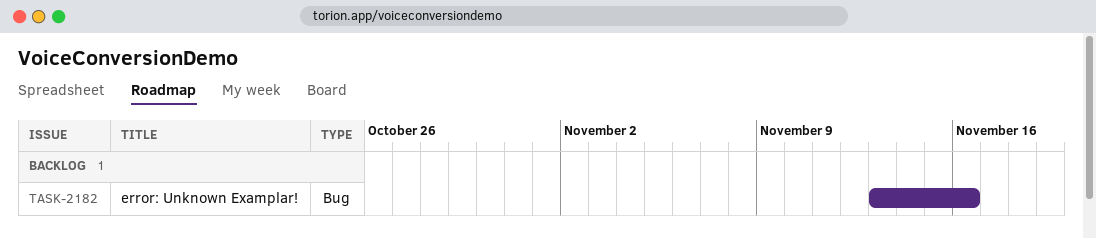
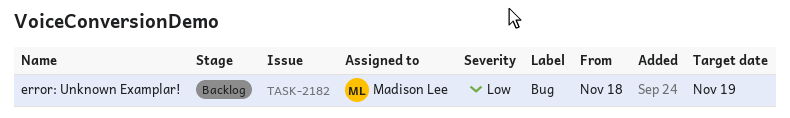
TASK-2182, start: Nov 13 -> Nov 18
TASK-2182, due: Nov 16 -> Nov 19

